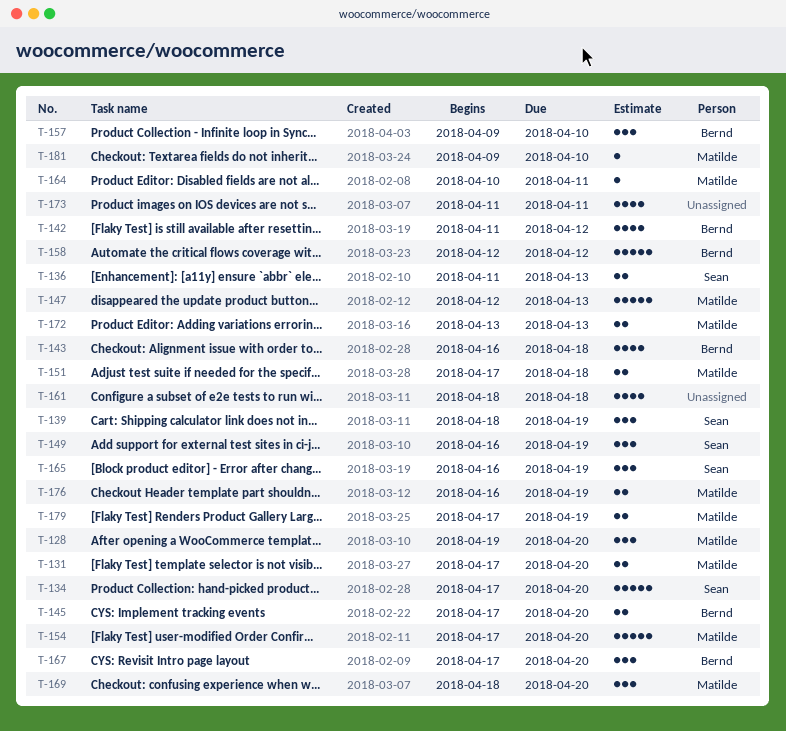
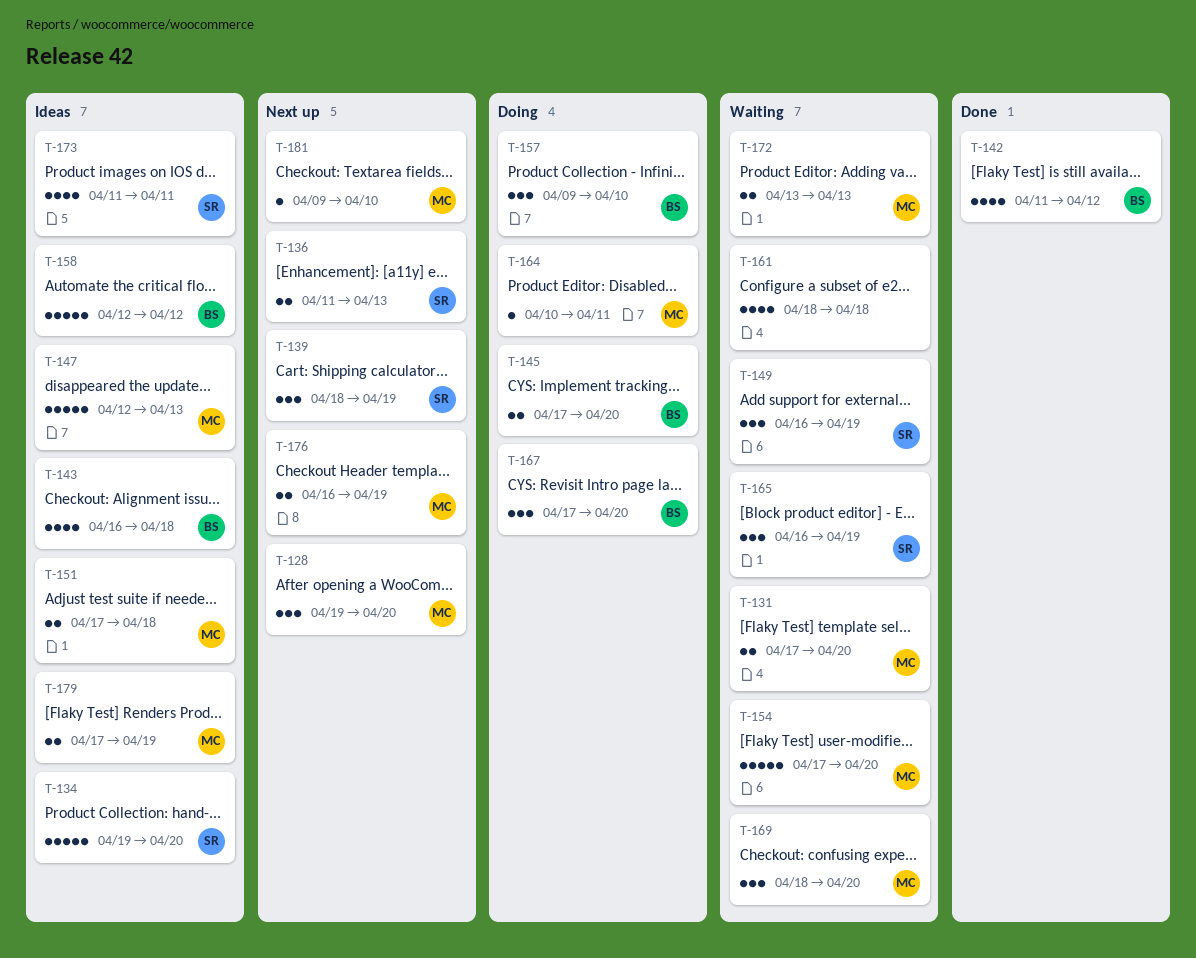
T-134, start: Apr 17 -> Apr 19
T-173, owner: none -> Sean

